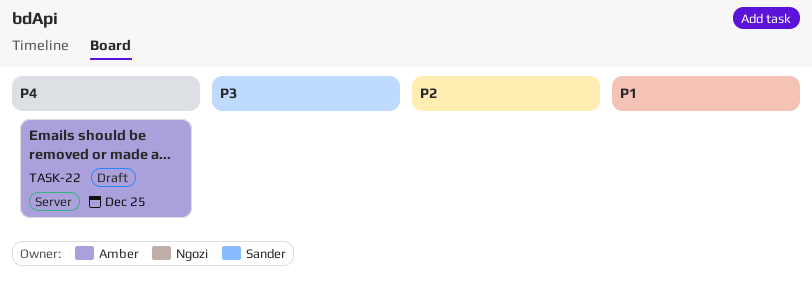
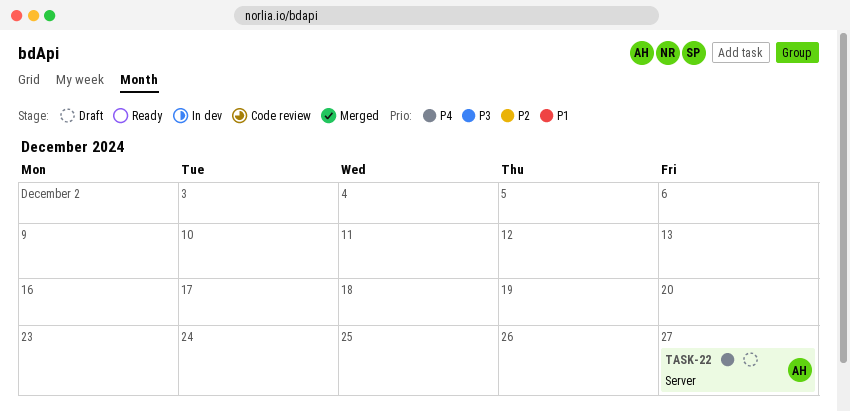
TASK-22, due: Dec 25 -> Dec 27

